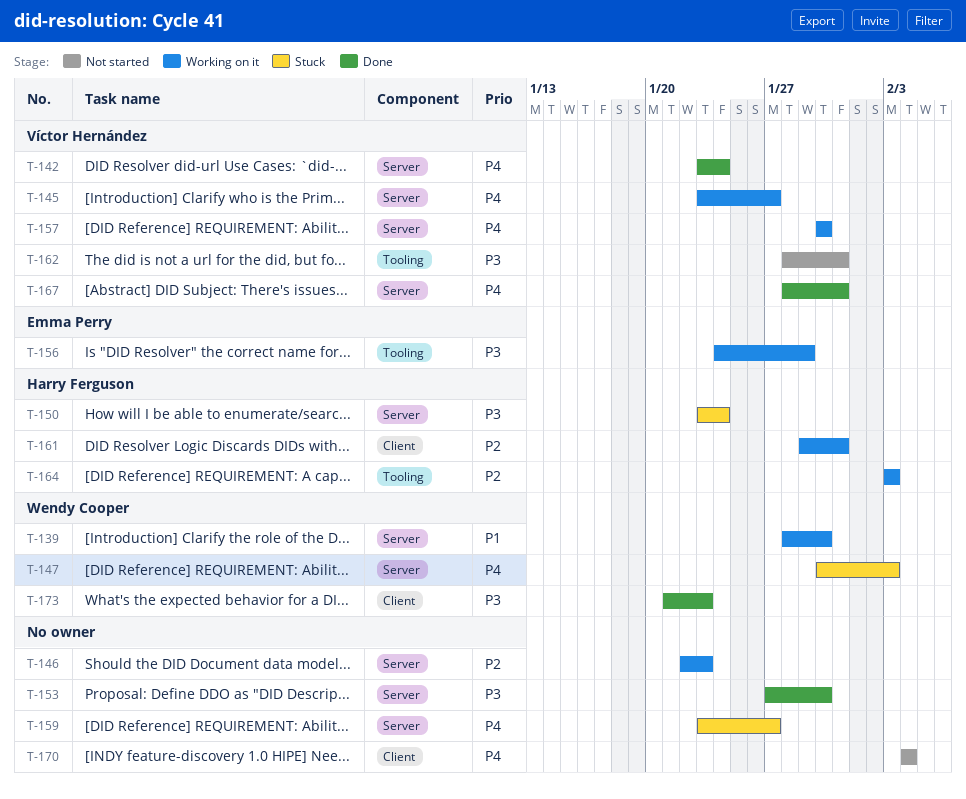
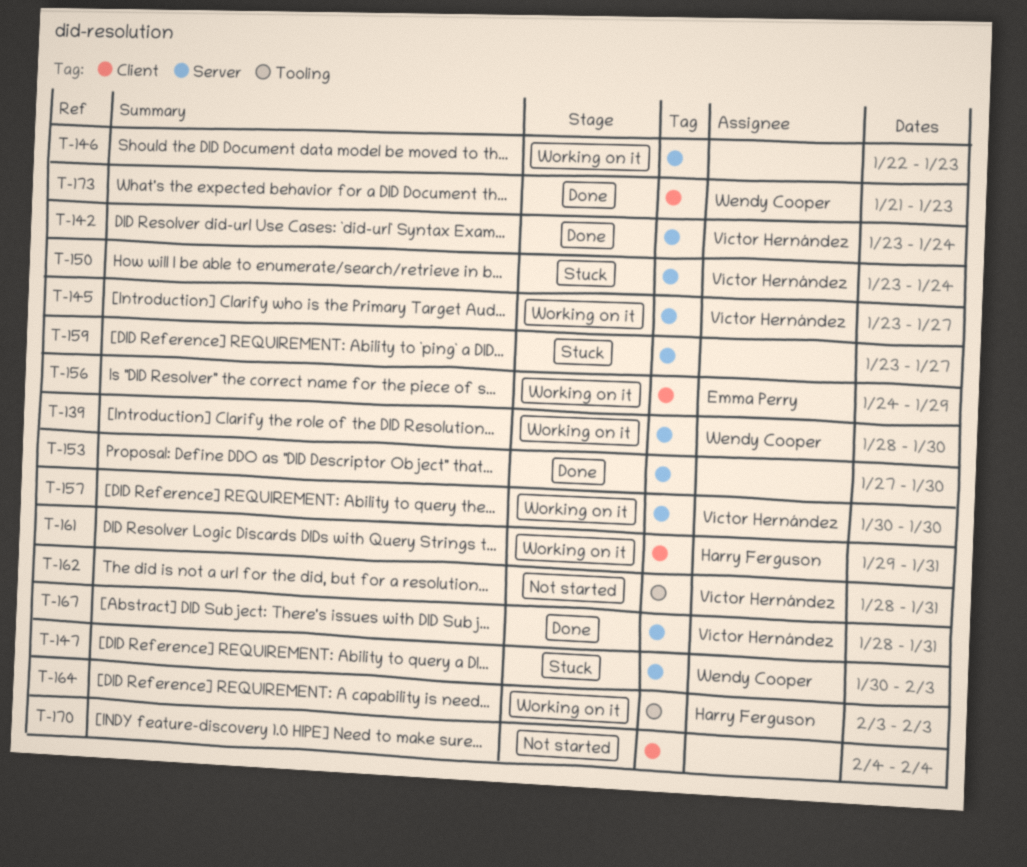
T-150, owner: Harry Ferguson -> Víctor Hernández
T-156, label: Tooling -> Client

